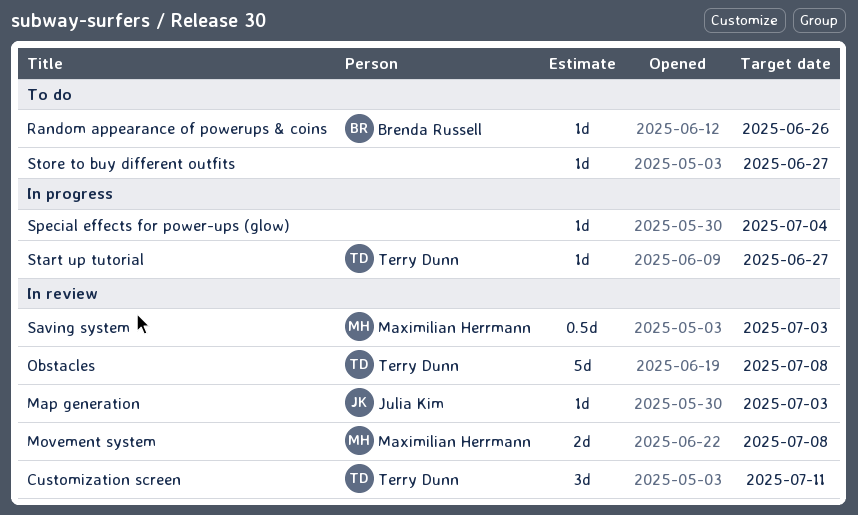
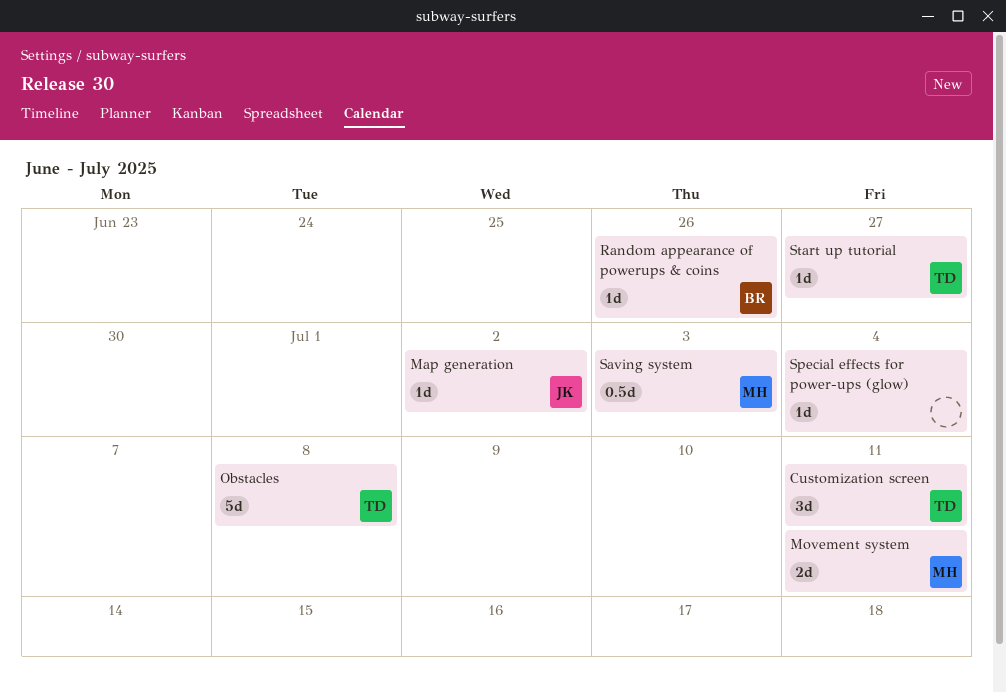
Map generation, due: Jul 3 -> Jul 2
Movement system, due: Jul 8 -> Jul 11
Store to buy different outfits: present -> none

